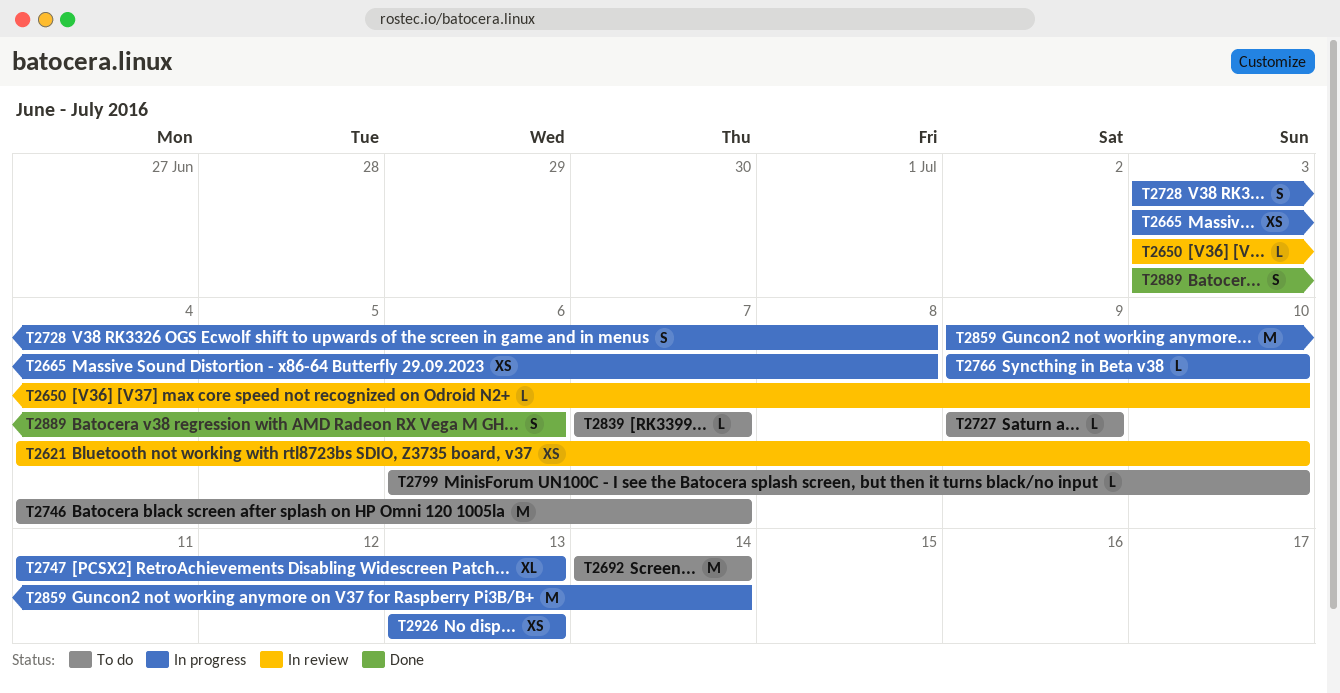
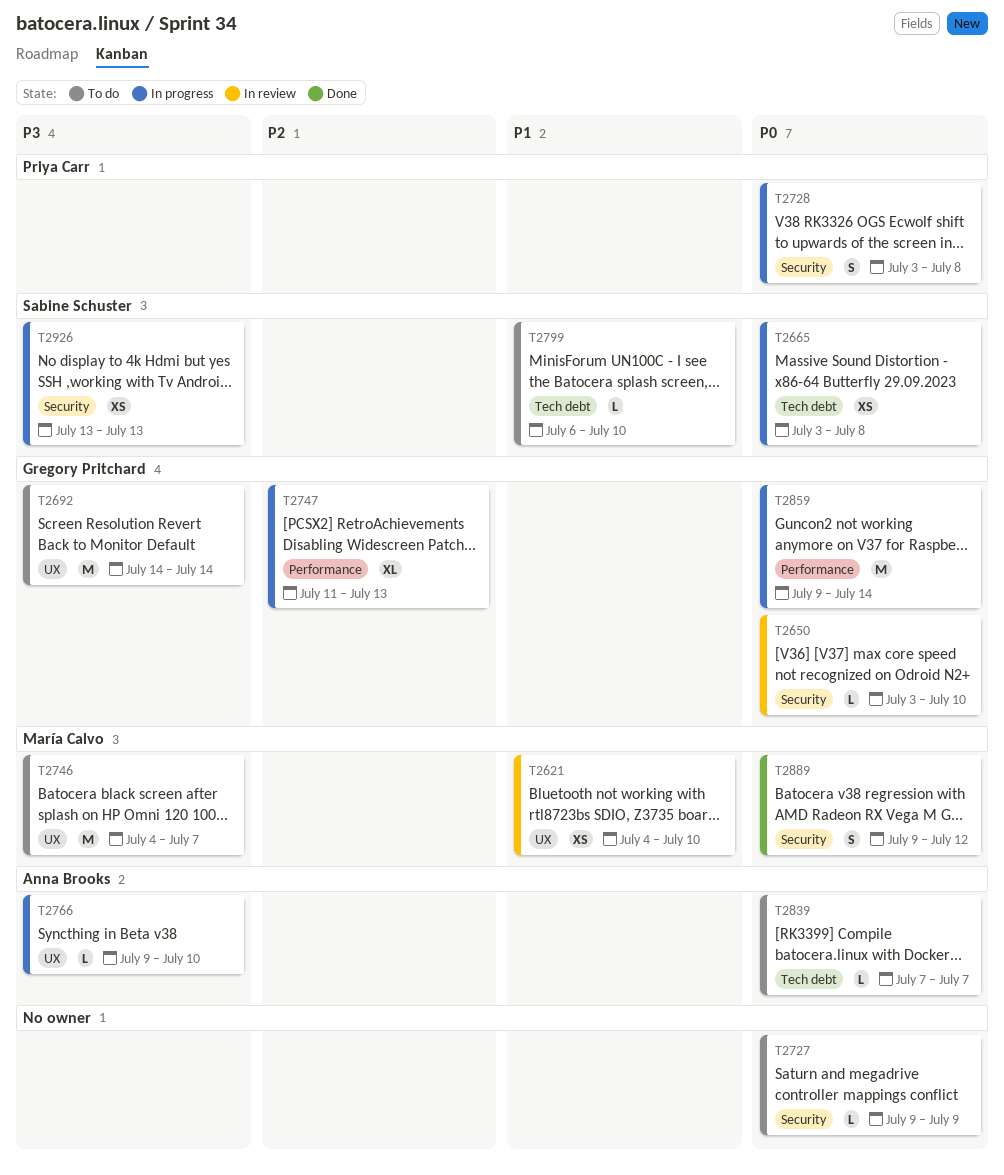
T2889, start: Jul 3 -> Jul 9
T2889, due: Jul 6 -> Jul 12

